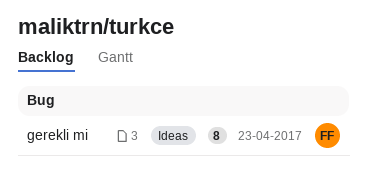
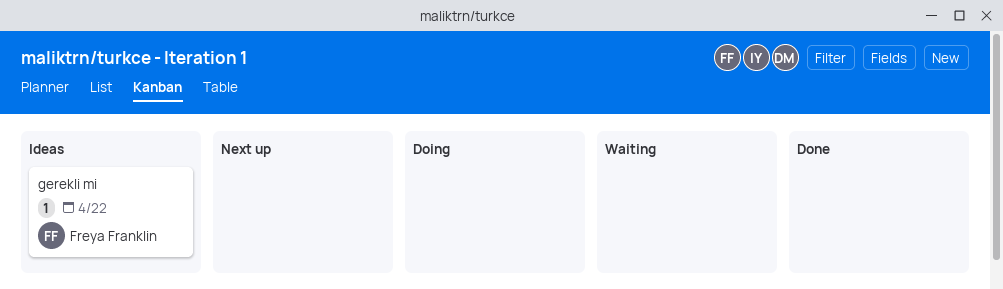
gerekli mi, estimate: 8 -> 1
gerekli mi, due: Apr 23 -> Apr 22

